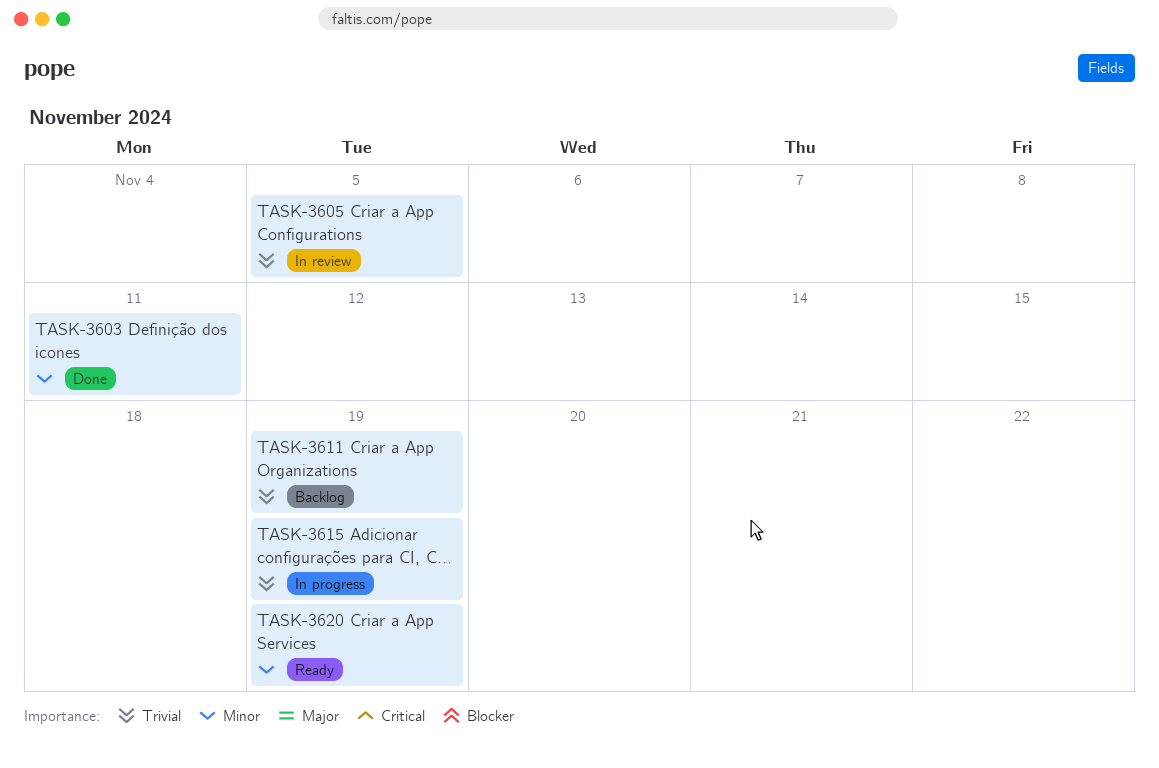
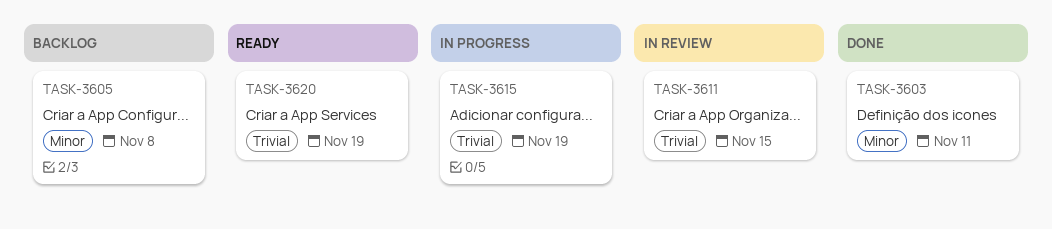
TASK-3605, status: In review -> Backlog
TASK-3605, priority: Trivial -> Minor
TASK-3605, due: Nov 5 -> Nov 8
TASK-3611, status: Backlog -> In review
TASK-3611, due: Nov 19 -> Nov 15
TASK-3620, priority: Minor -> Trivial

